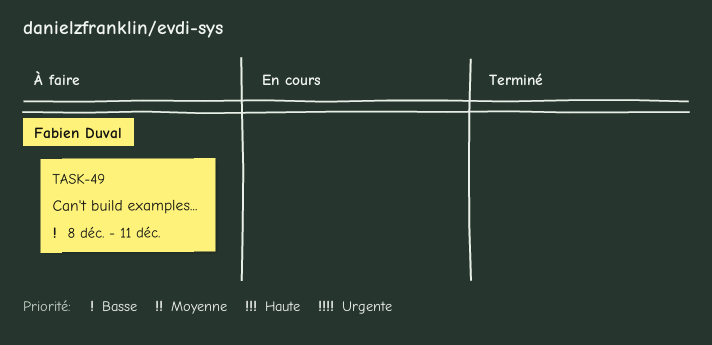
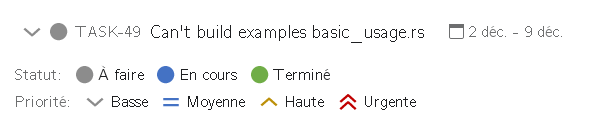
TASK-49, start: Dec 8 -> Dec 2
TASK-49, due: Dec 11 -> Dec 9

